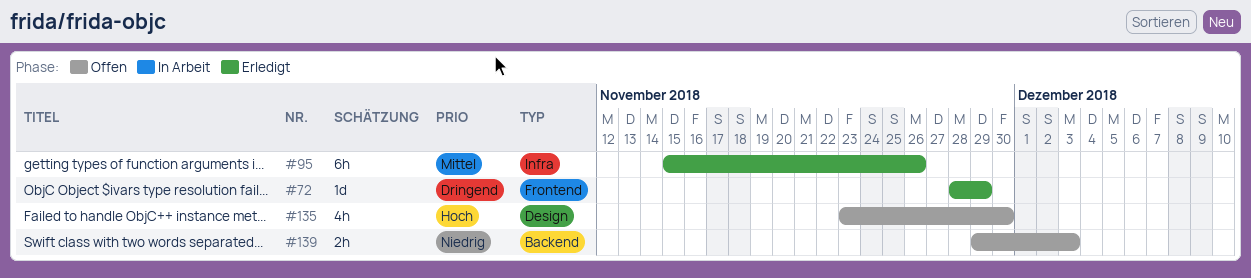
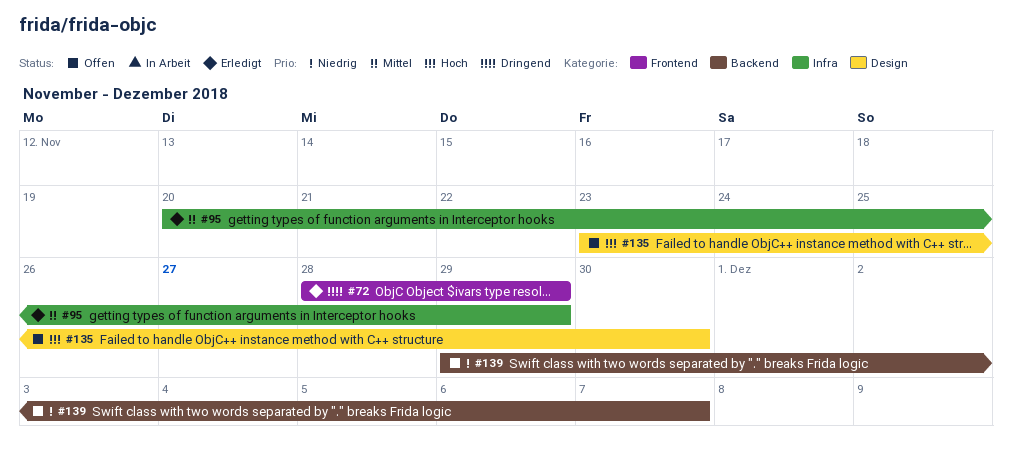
#95, start: Nov 15 -> Nov 20
#95, due: Nov 26 -> Nov 29
#139, due: Dec 3 -> Dec 7

